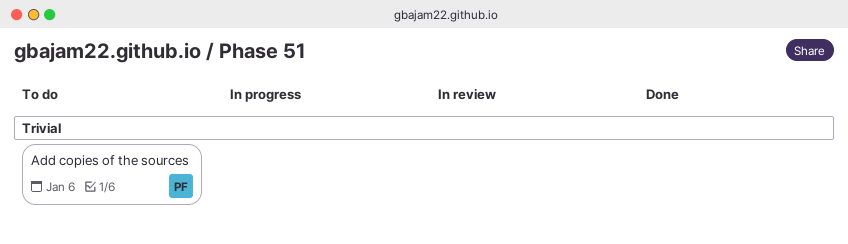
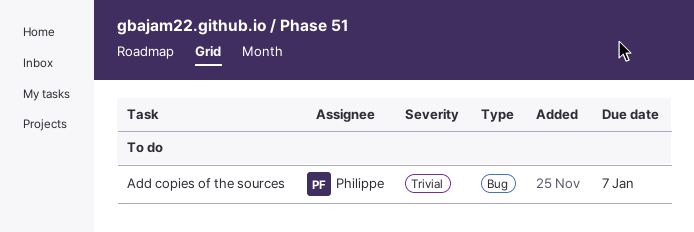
Add copies of the sources, due: Jan 6 -> Jan 7

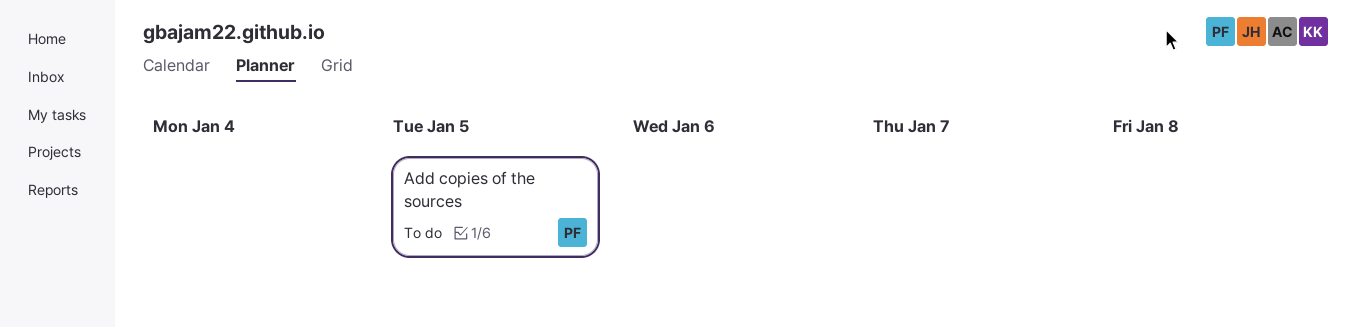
Add copies of the sources, due: Jan 7 -> Jan 5

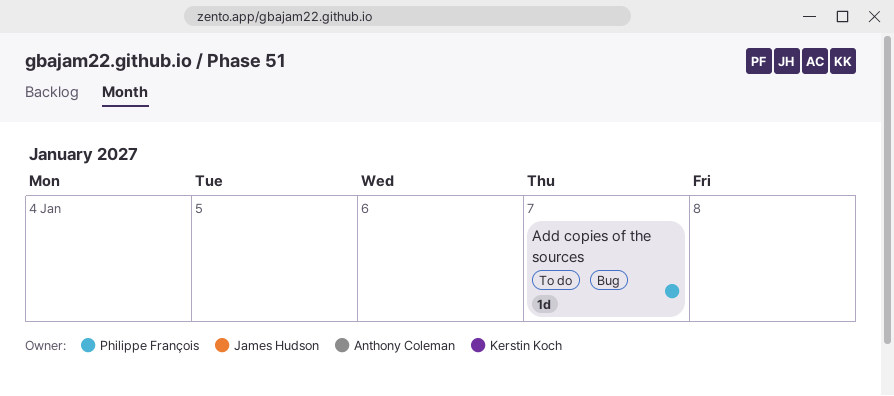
Add copies of the sources, due: Jan 5 -> Jan 7

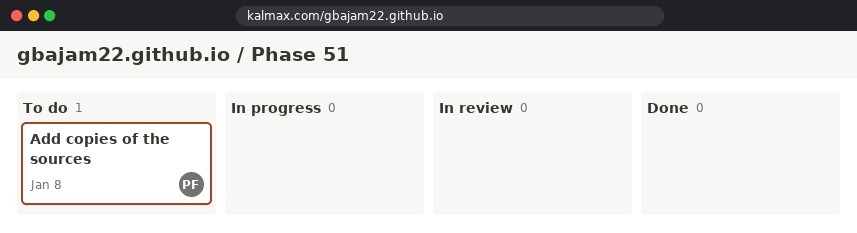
Add copies of the sources, due: Jan 7 -> Jan 8

